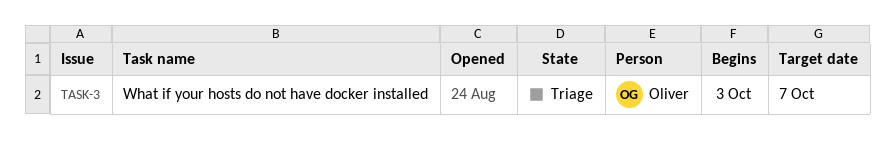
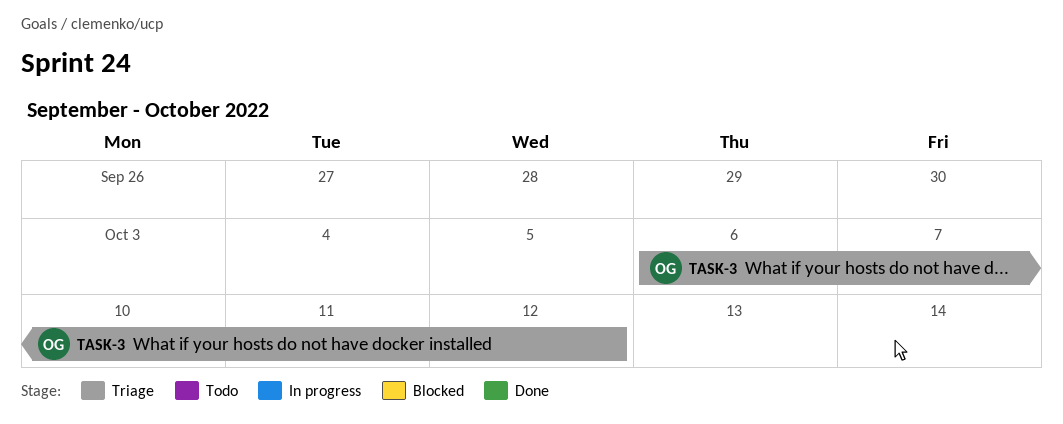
TASK-3, start: Oct 3 -> Oct 6
TASK-3, due: Oct 7 -> Oct 12

